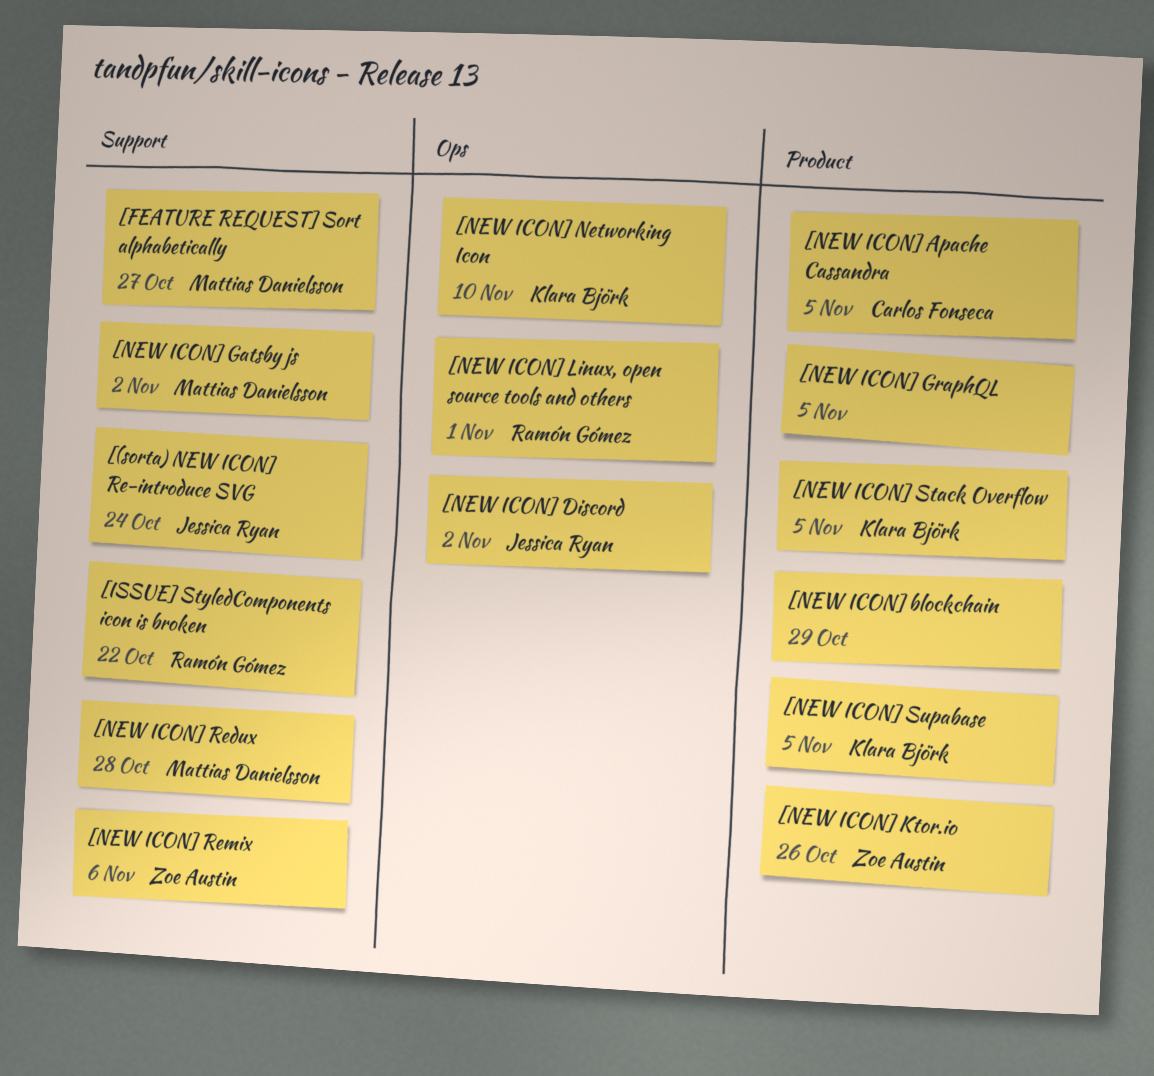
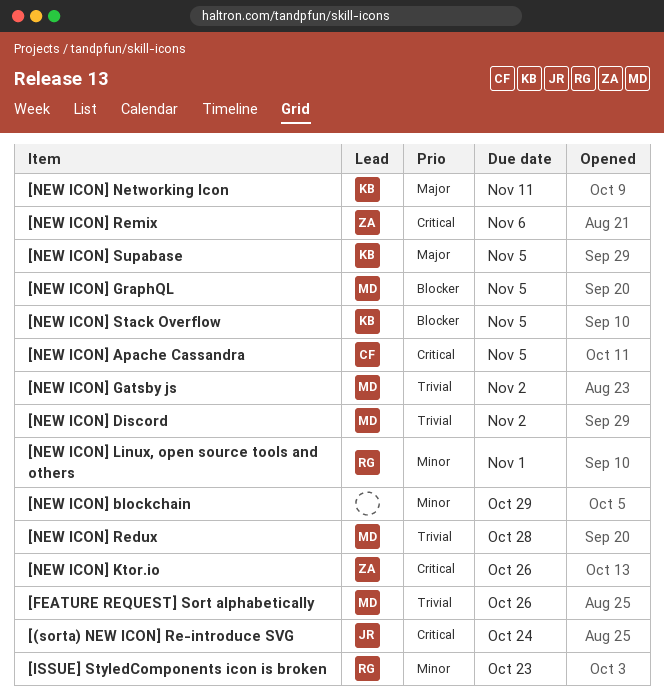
[FEATURE REQUEST] Sort alphabetically, due: Oct 27 -> Oct 26
[ISSUE] StyledComponents icon is broken, due: Oct 22 -> Oct 23
[NEW ICON] Discord, owner: Jessica Ryan -> Mattias Danielsson
[NEW ICON] GraphQL, owner: none -> Mattias Danielsson
[NEW ICON] Networking Icon, due: Nov 10 -> Nov 11

